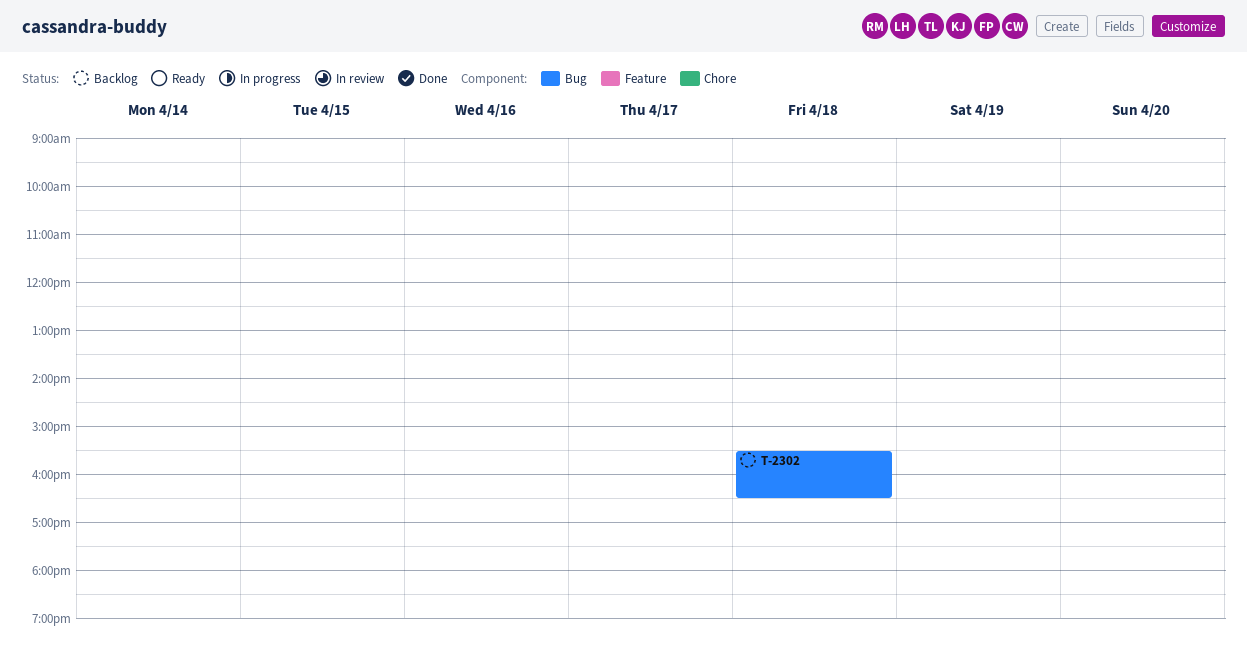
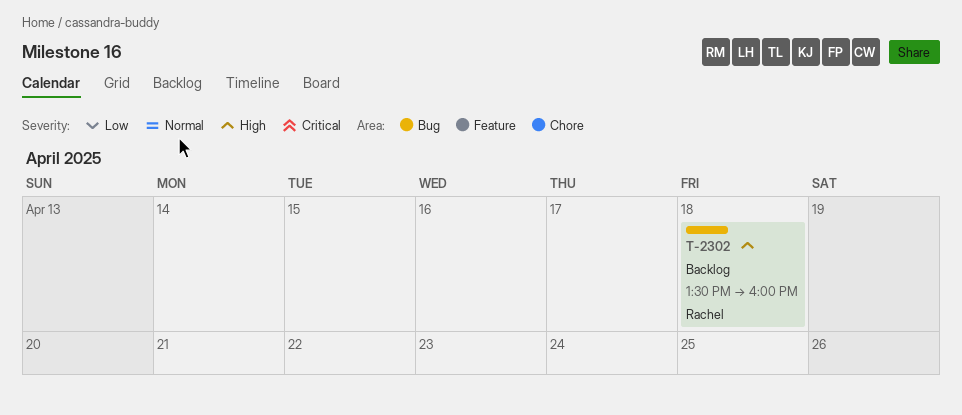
T-2302, begins: 15:30 -> 13:30
T-2302, ends: 16:30 -> 16:00

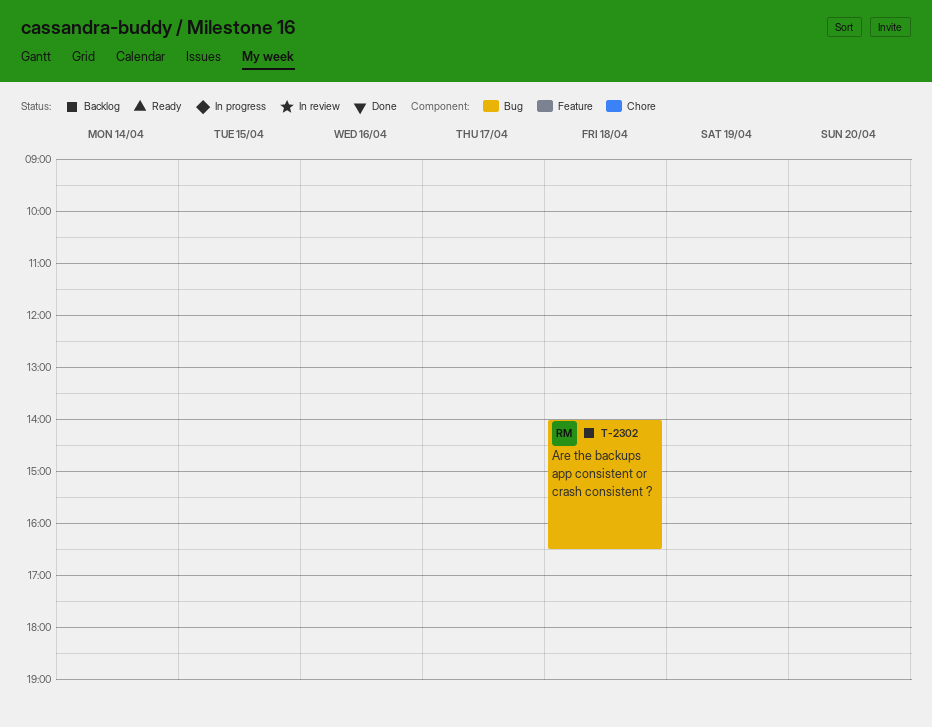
T-2302, begins: 13:30 -> 14:00
T-2302, ends: 16:00 -> 16:30

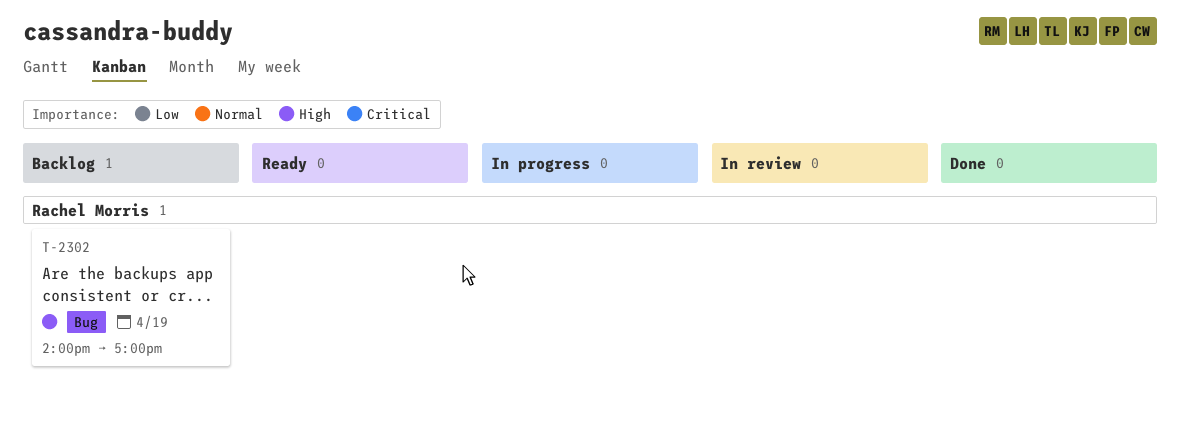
T-2302, day: Apr 18 -> Apr 19
T-2302, ends: 16:30 -> 17:00

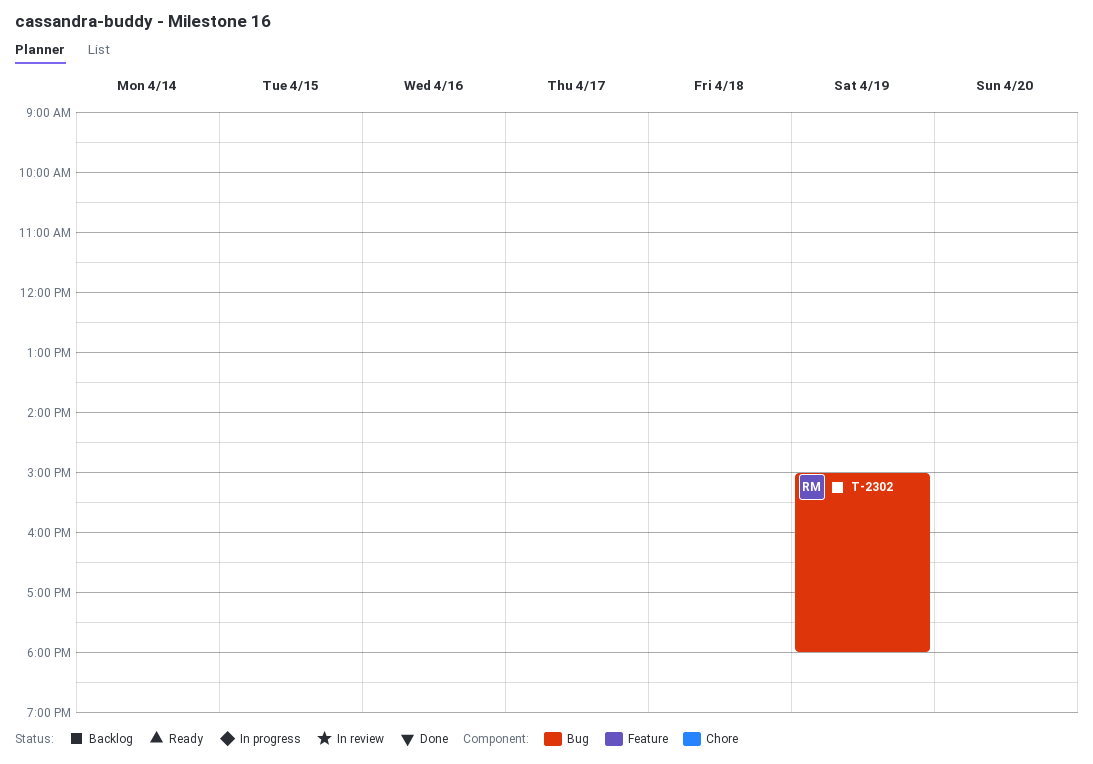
T-2302, begins: 14:00 -> 15:00
T-2302, ends: 17:00 -> 18:00

